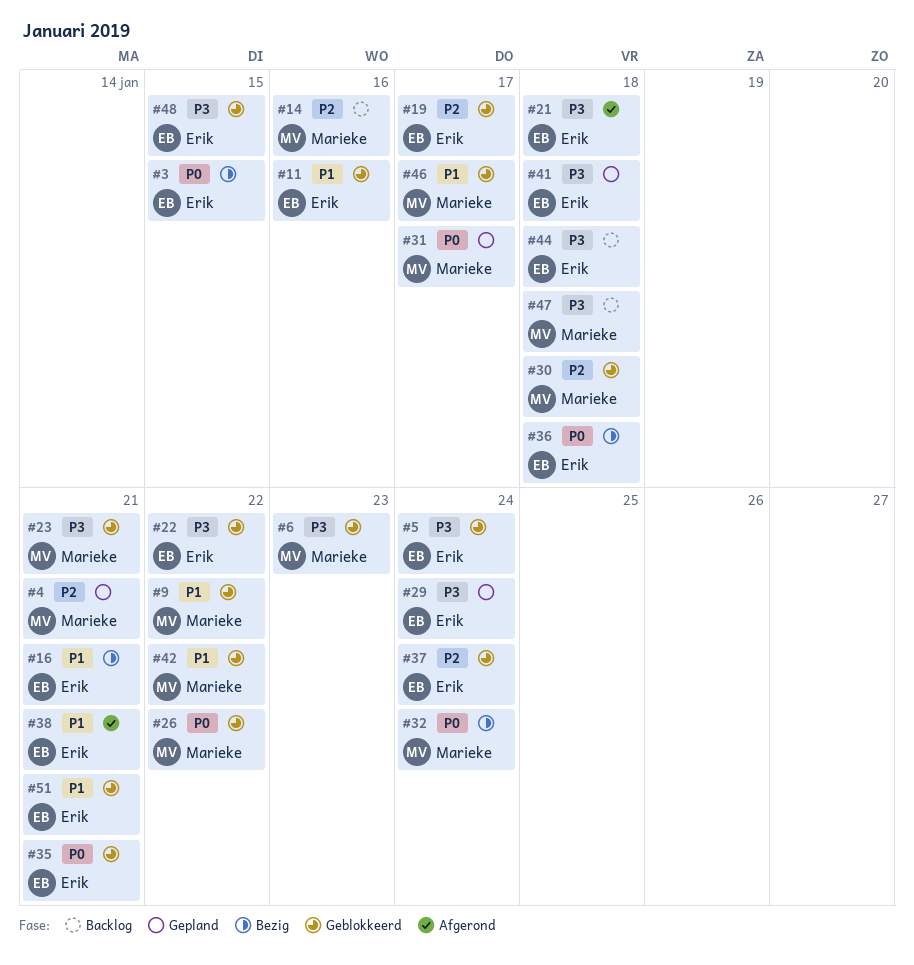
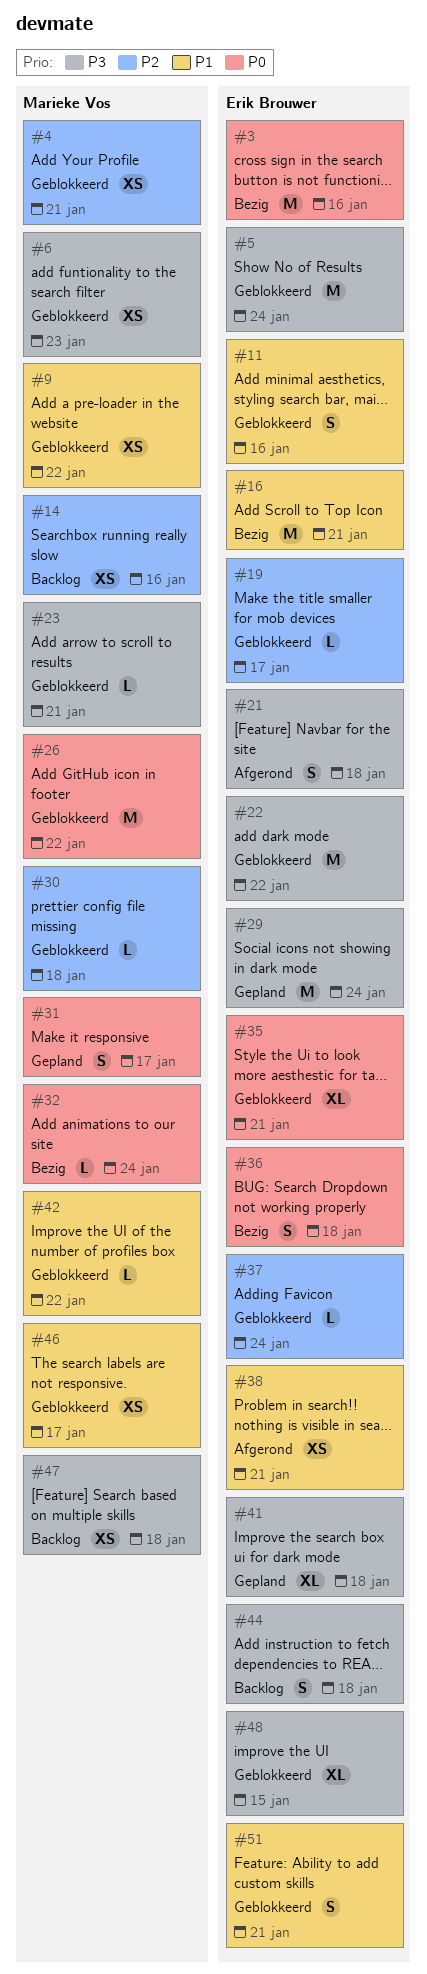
#3, due: Jan 15 -> Jan 16
#4, status: Gepland -> Geblokkeerd

